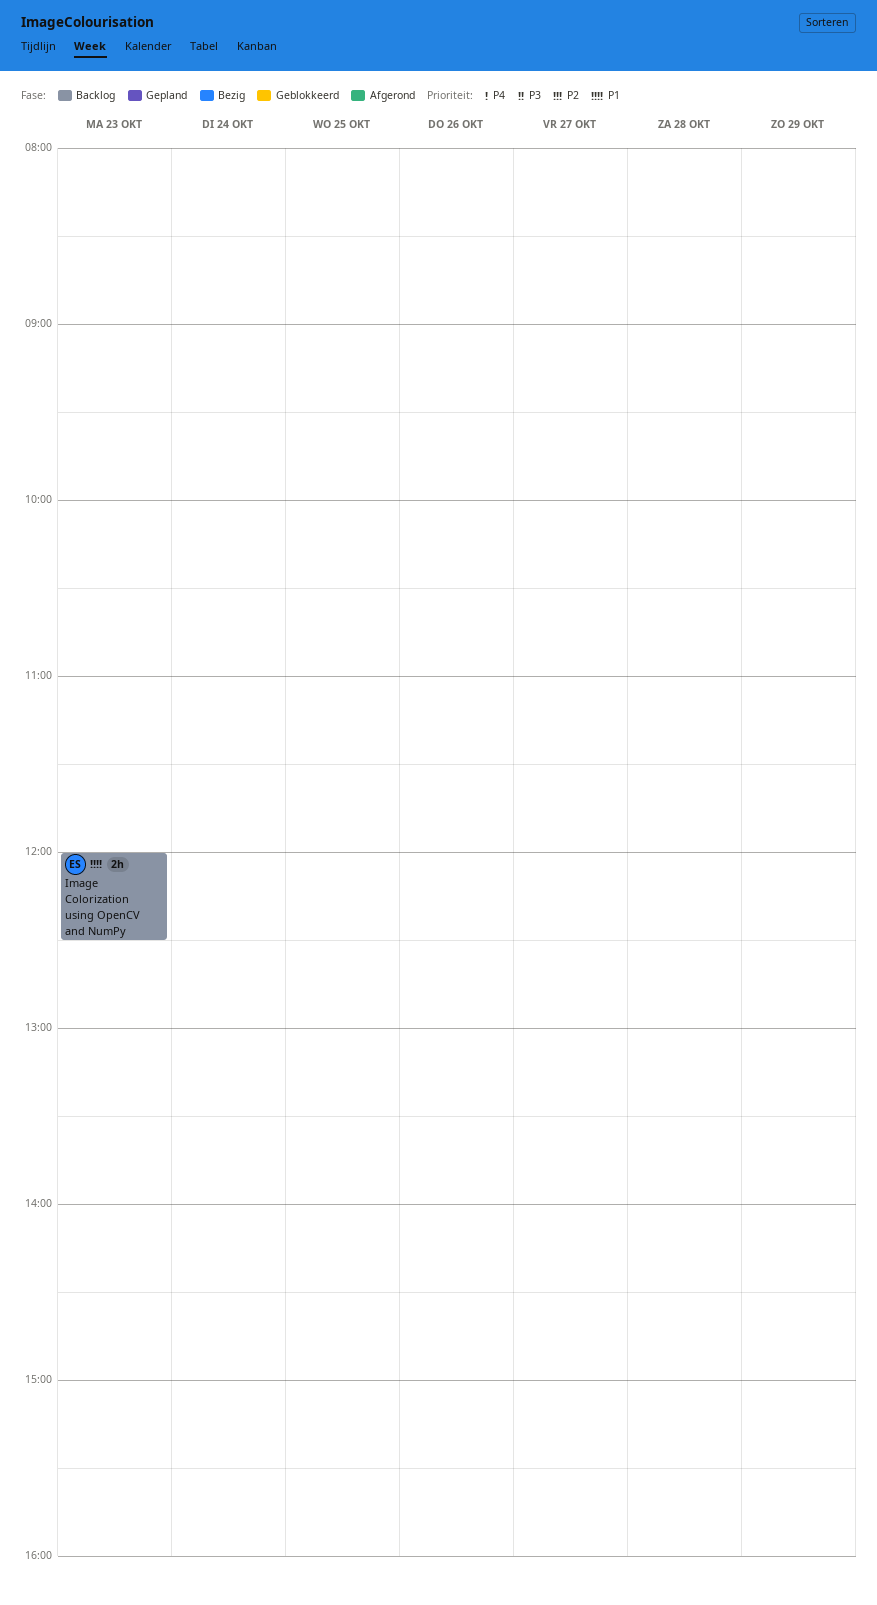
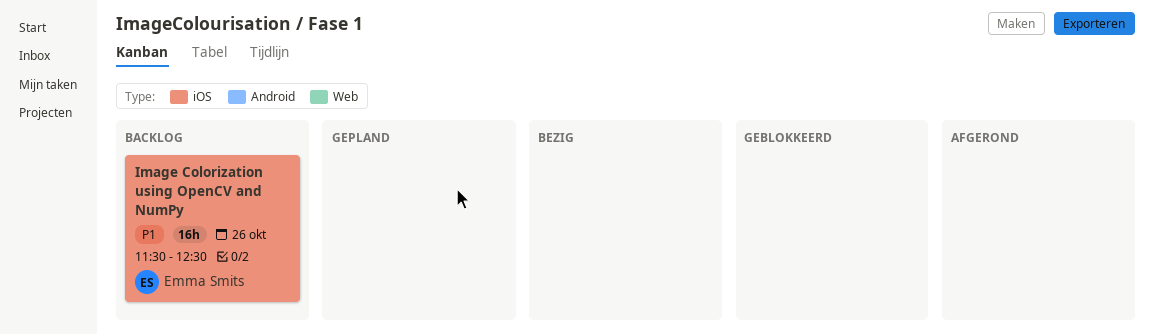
Image Colorization using OpenCV and NumPy, estimate: 2h -> 16h
Image Colorization using OpenCV and NumPy, day: Oct 23 -> Oct 26
Image Colorization using OpenCV and NumPy, begins: 12:00 -> 11:30

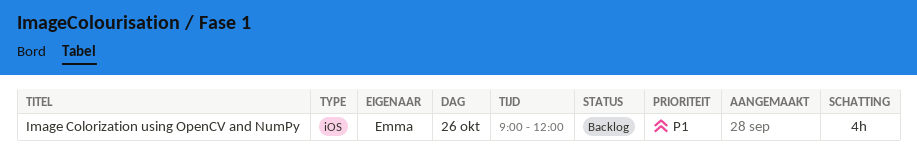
Image Colorization using OpenCV and NumPy, estimate: 16h -> 4h
Image Colorization using OpenCV and NumPy, begins: 11:30 -> 09:00
Image Colorization using OpenCV and NumPy, ends: 12:30 -> 12:00

